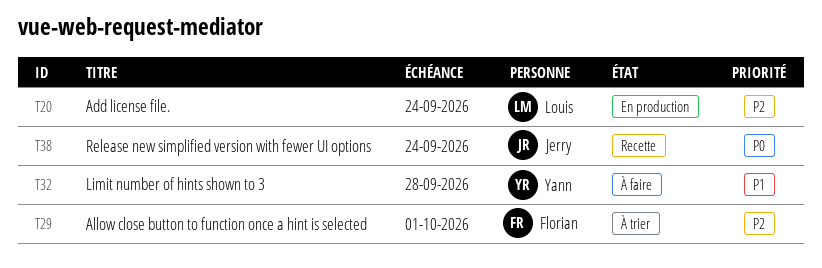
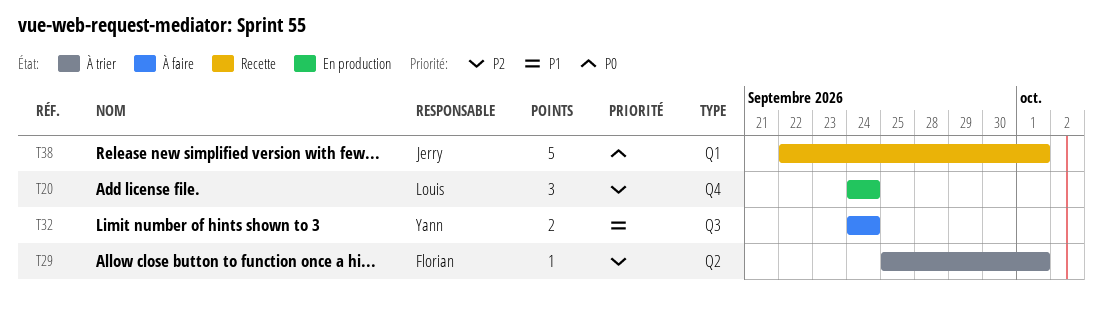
T32, due: Sep 28 -> Sep 24
T38, due: Sep 24 -> Oct 1

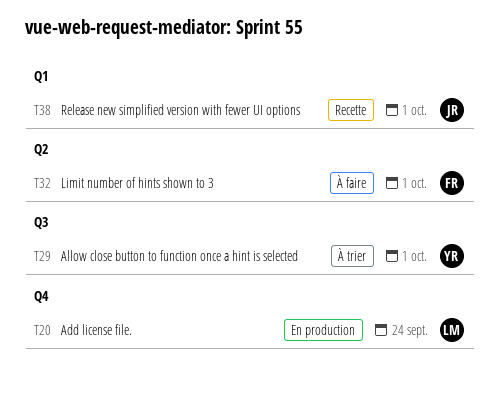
T29, owner: Florian -> Yann
T29, label: Q2 -> Q3
T32, owner: Yann -> Florian
T32, label: Q3 -> Q2
T32, due: Sep 24 -> Oct 1

